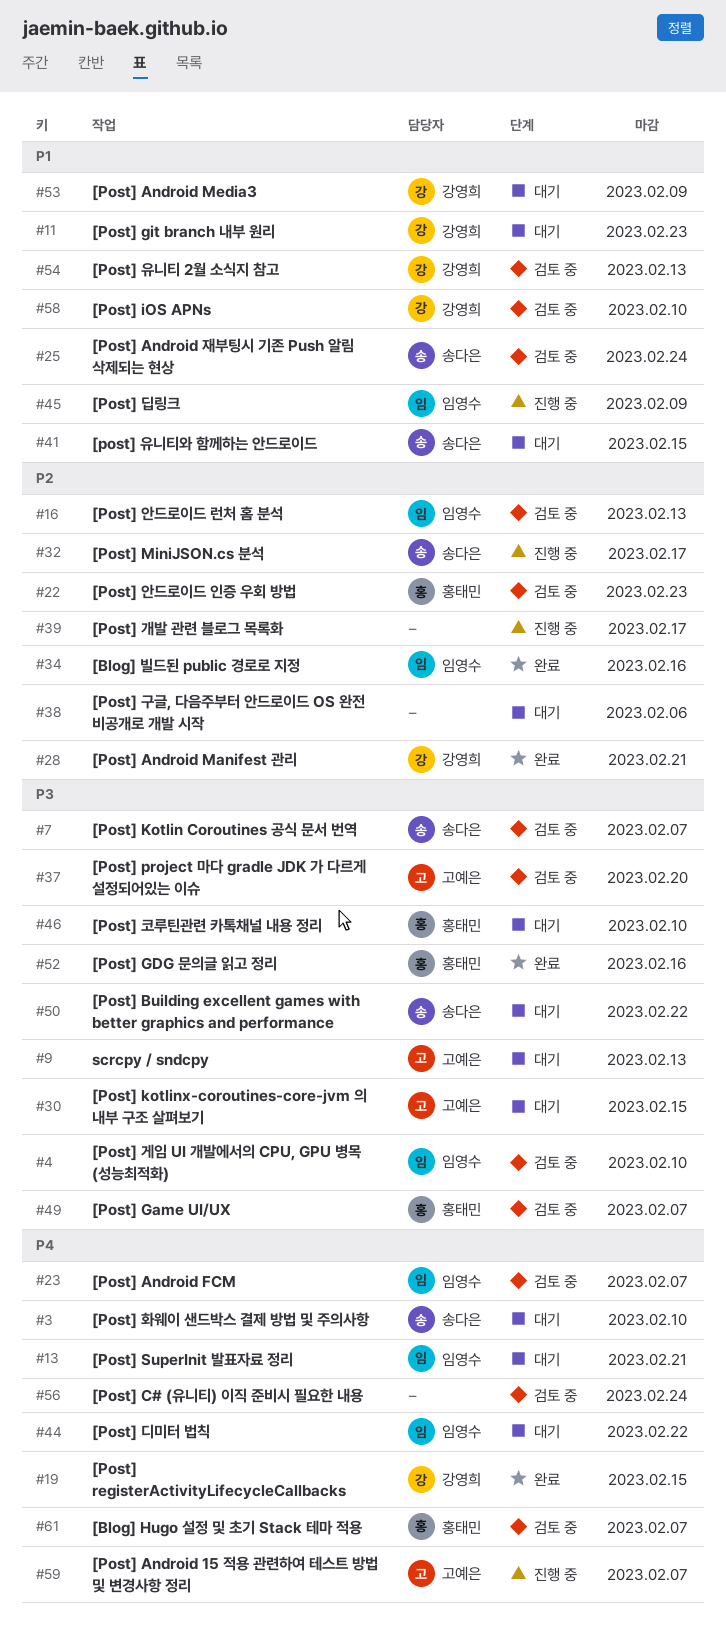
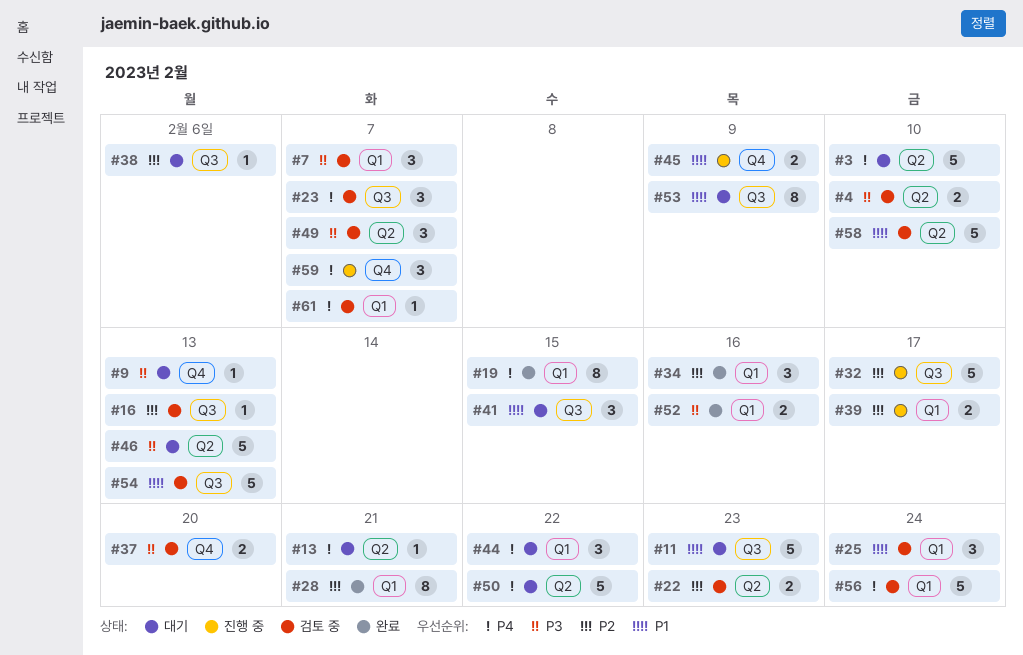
#30: present -> none
#46, due: Feb 10 -> Feb 13
#50, priority: P3 -> P4

